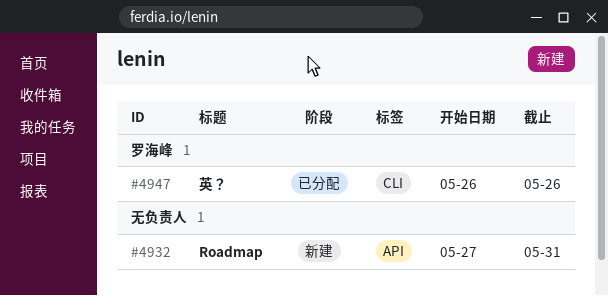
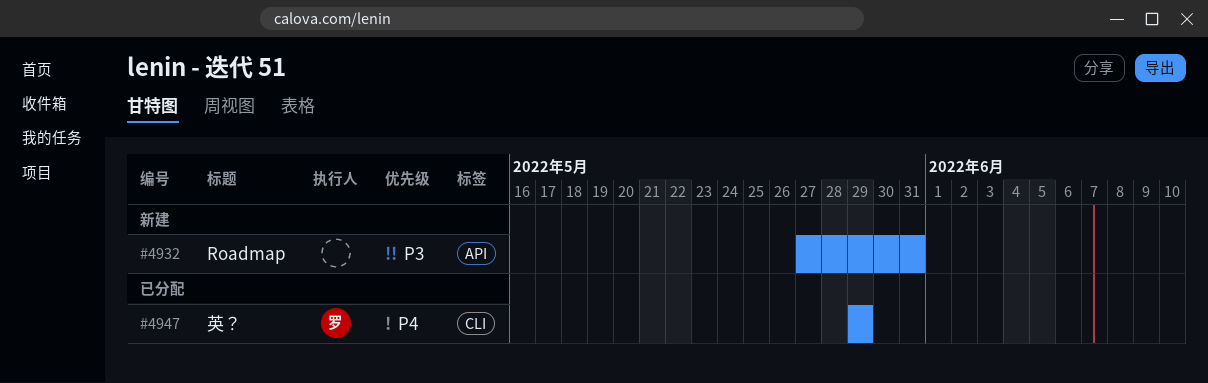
#4947, start: May 26 -> May 29
#4947, due: May 26 -> May 29

